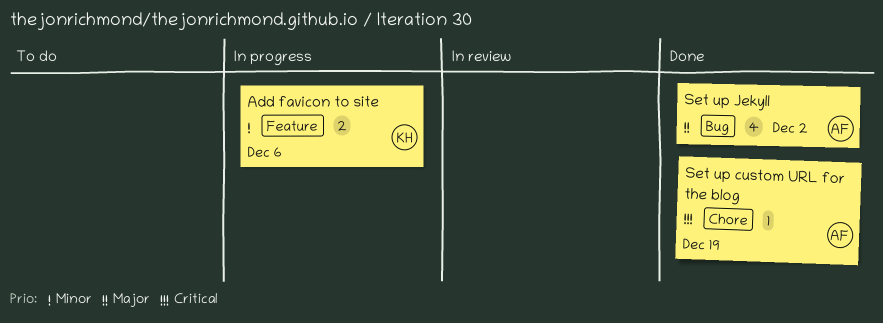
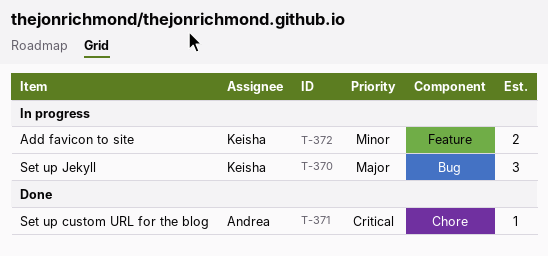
Set up Jekyll, status: Done -> In progress
Set up Jekyll, owner: Andrea -> Keisha
Set up Jekyll, estimate: 4 -> 3

